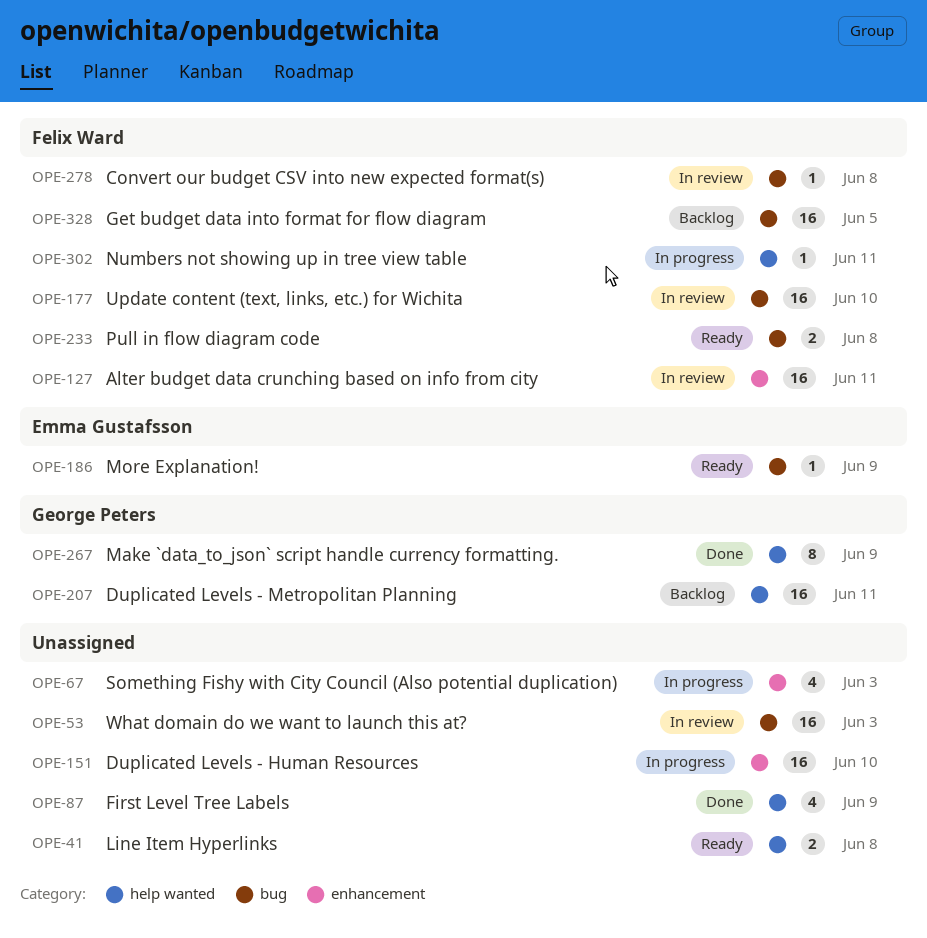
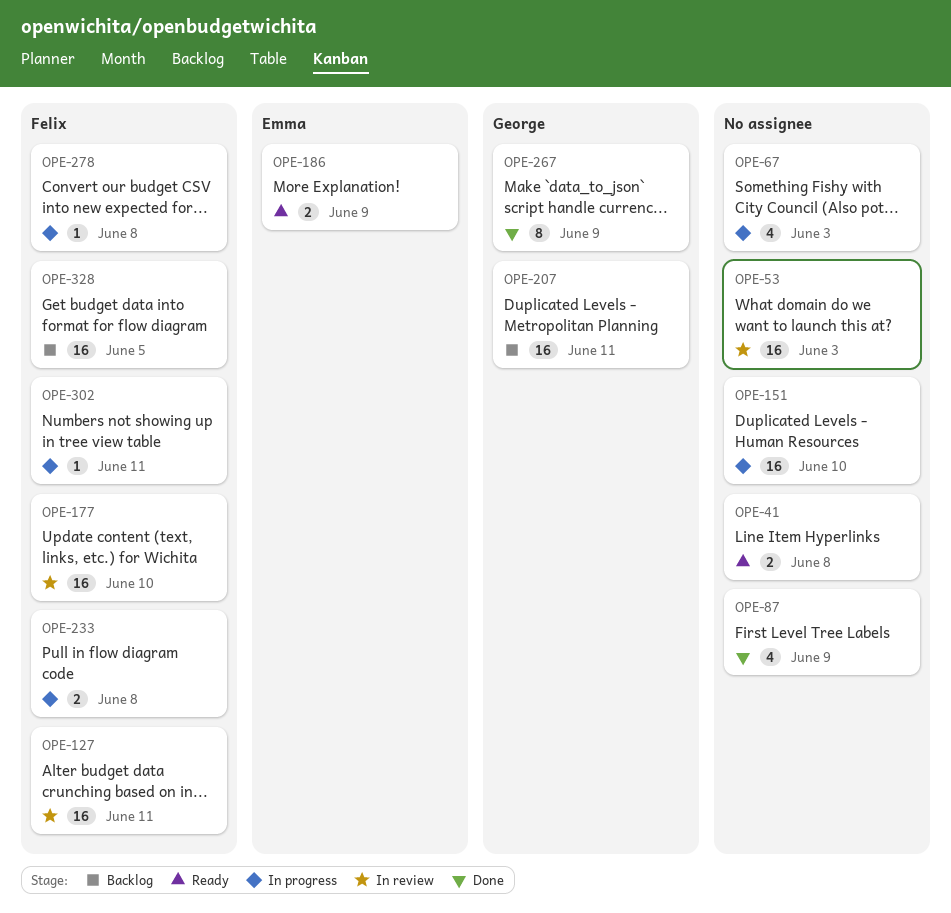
OPE-186, estimate: 1 -> 2
OPE-233, status: Ready -> In progress
OPE-278, status: In review -> In progress

